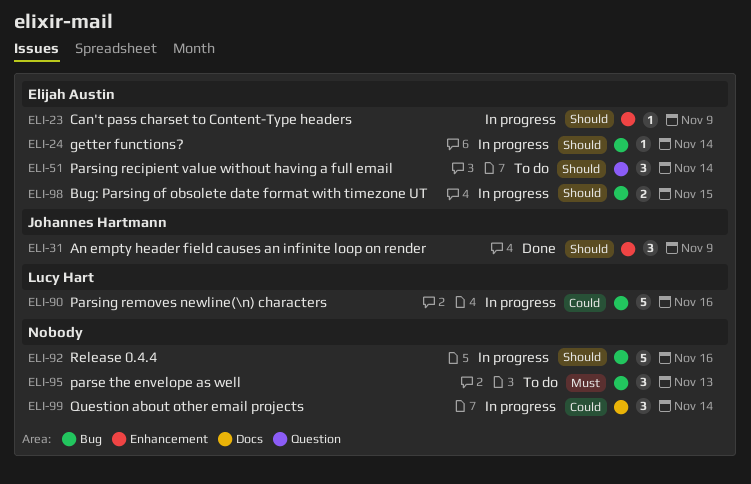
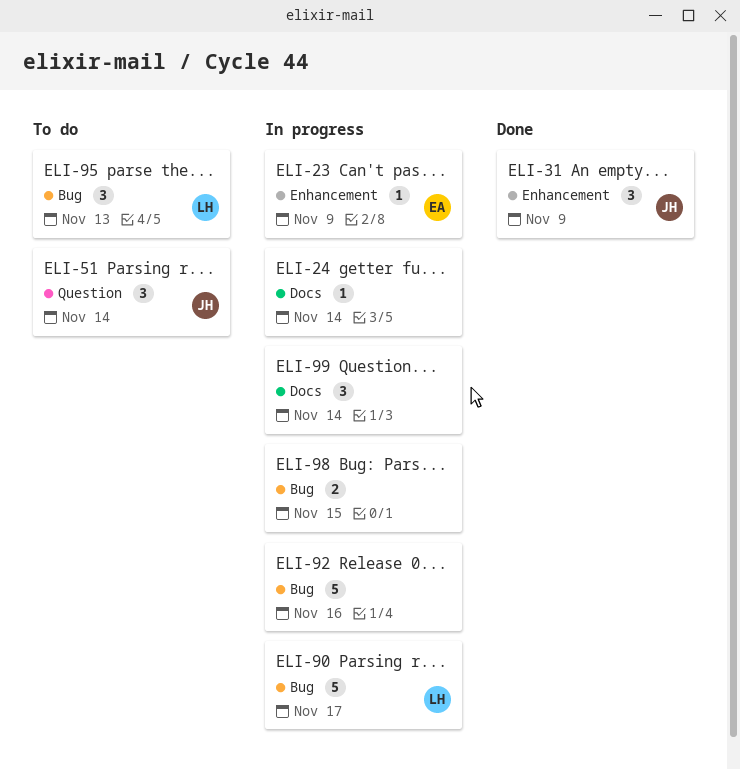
ELI-24, owner: Elijah Austin -> none
ELI-24, label: Bug -> Docs
ELI-51, owner: Elijah Austin -> Johannes Hartmann
ELI-90, due: Nov 16 -> Nov 17
ELI-95, owner: none -> Lucy Hart
ELI-98, owner: Elijah Austin -> none

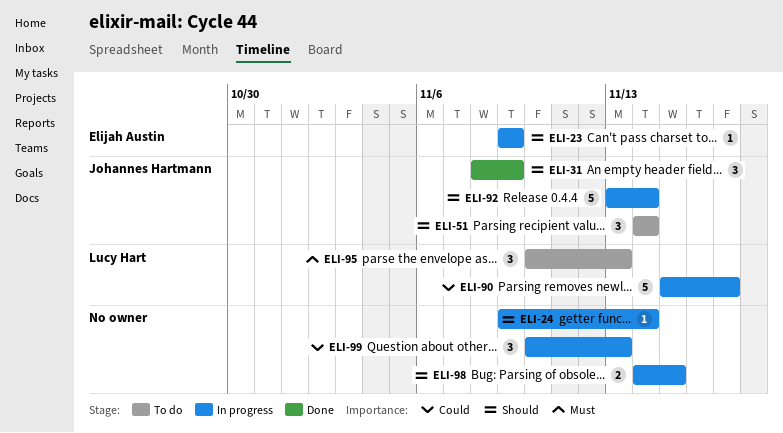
ELI-92, owner: none -> Johannes Hartmann
ELI-92, due: Nov 16 -> Nov 14
ELI-99, due: Nov 14 -> Nov 13

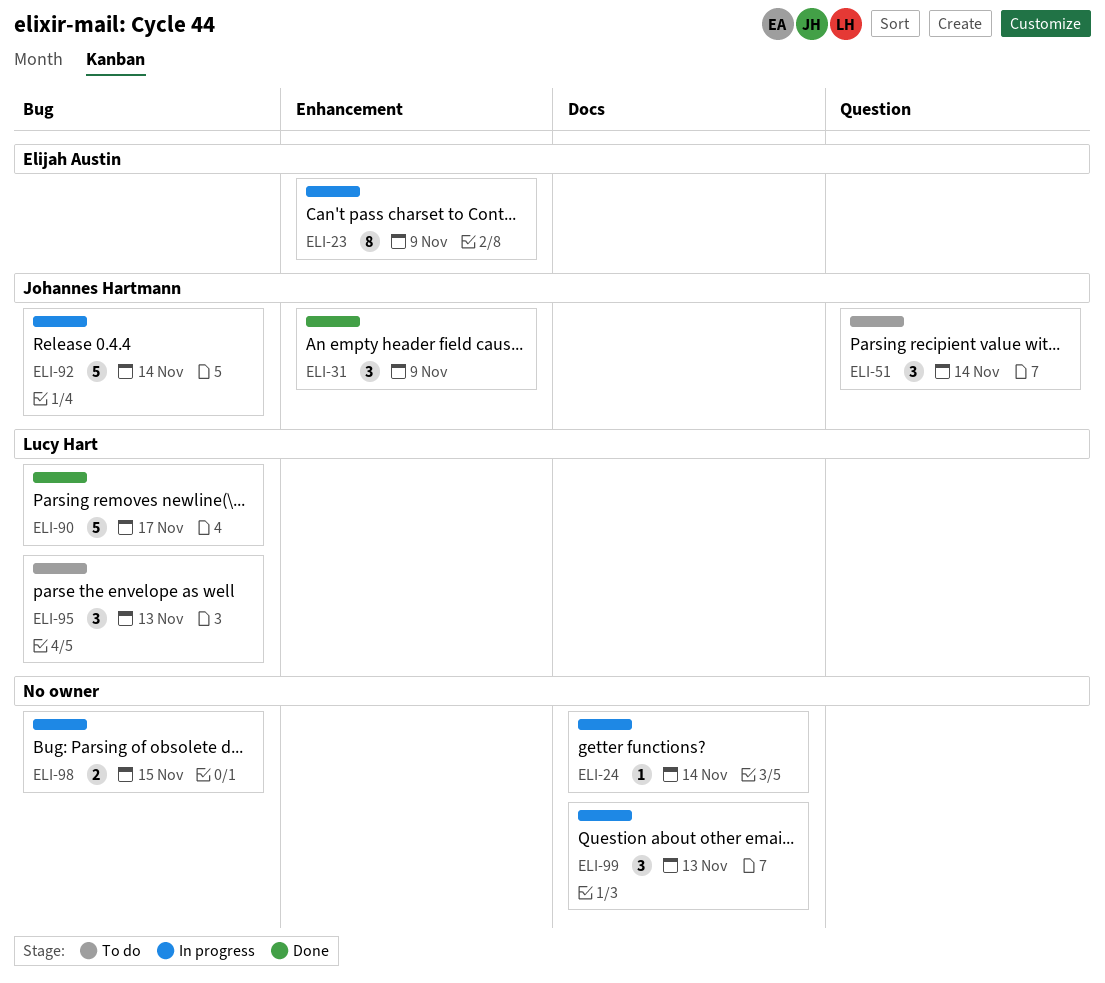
ELI-23, estimate: 1 -> 8
ELI-90, status: In progress -> Done

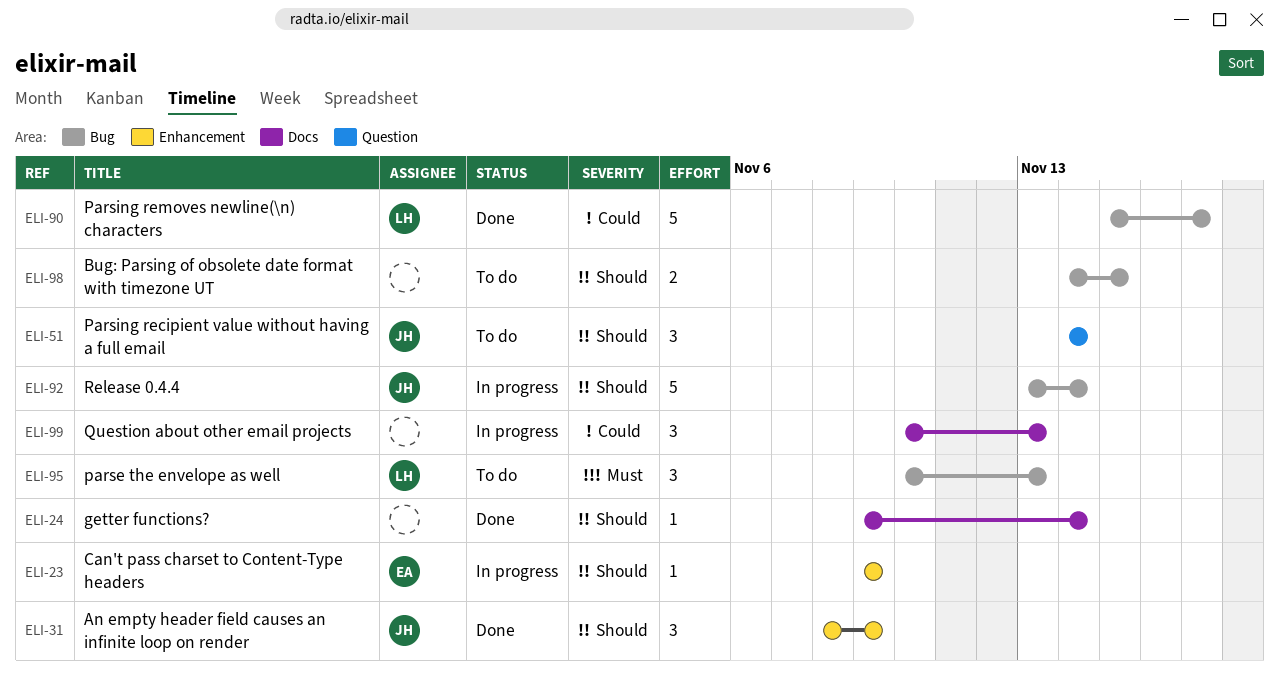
ELI-23, estimate: 8 -> 1
ELI-24, status: In progress -> Done
ELI-98, status: In progress -> To do

